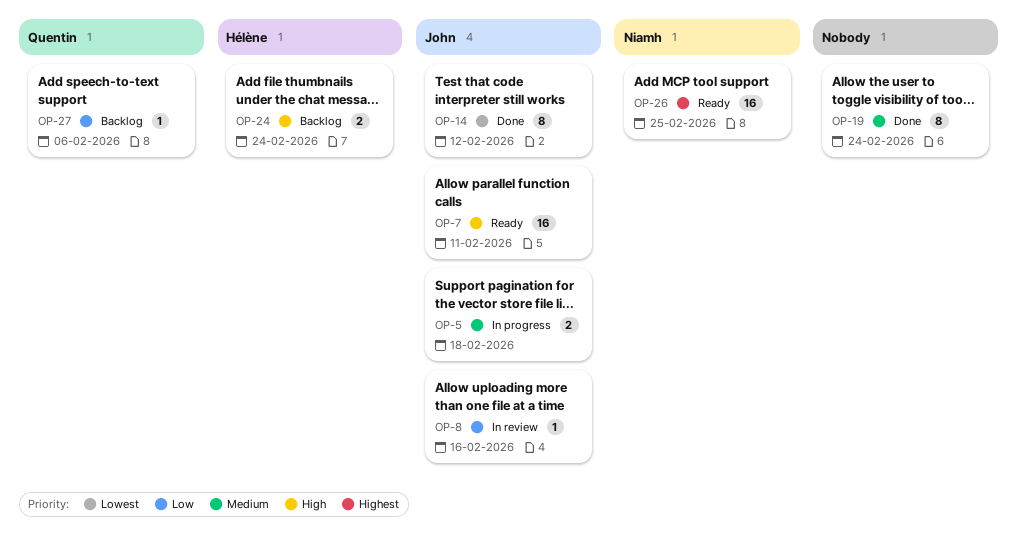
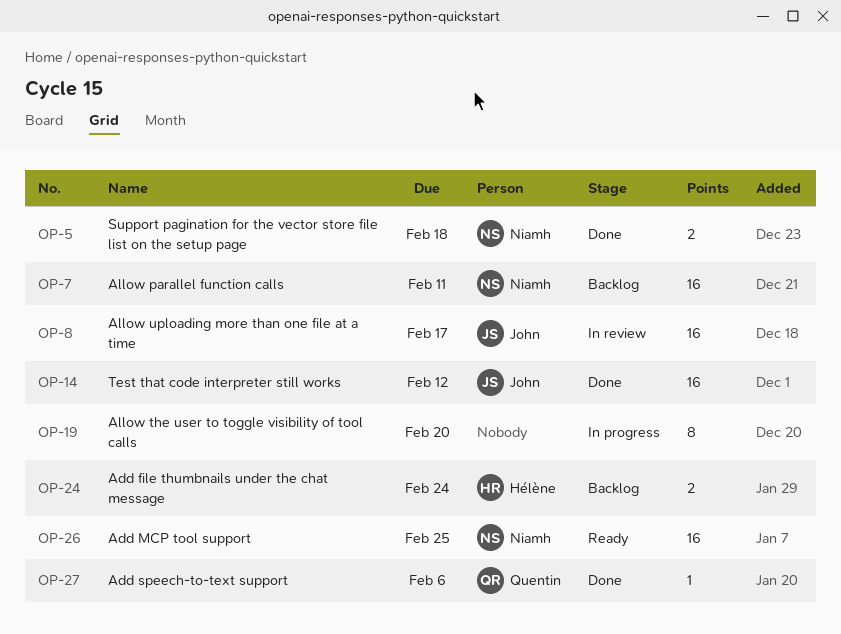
OP-5, status: In progress -> Done
OP-5, owner: John -> Niamh
OP-7, status: Ready -> Backlog
OP-7, owner: John -> Niamh
OP-8, estimate: 1 -> 16
OP-8, due: Feb 16 -> Feb 17
OP-14, estimate: 8 -> 16
OP-19, status: Done -> In progress
OP-19, due: Feb 24 -> Feb 20
OP-27, status: Backlog -> Done

